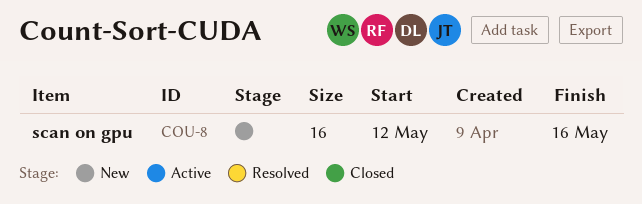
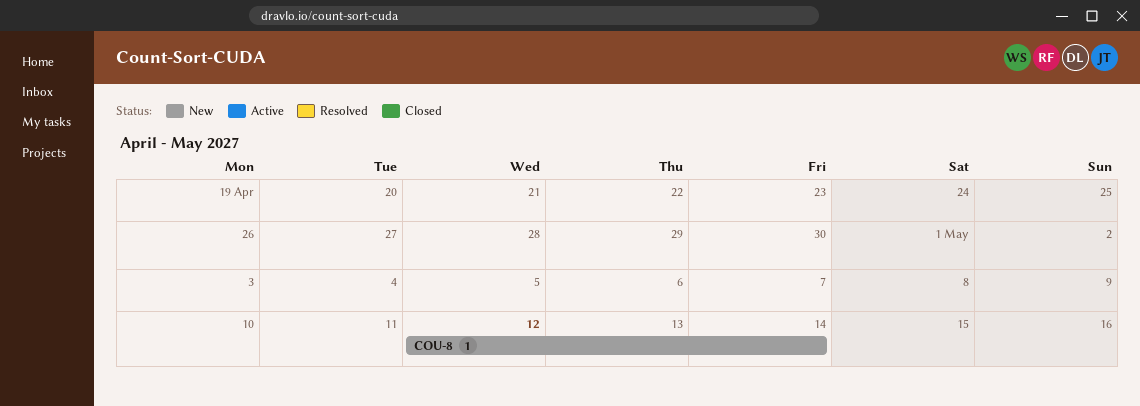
COU-8, estimate: 16 -> 1
COU-8, due: May 16 -> May 14

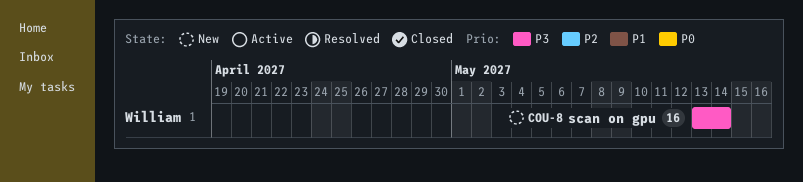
COU-8, estimate: 1 -> 16
COU-8, start: May 12 -> May 13

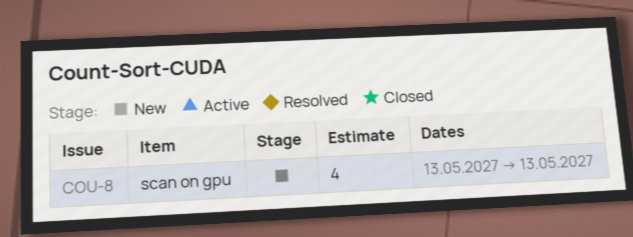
COU-8, estimate: 16 -> 4
COU-8, due: May 14 -> May 13

